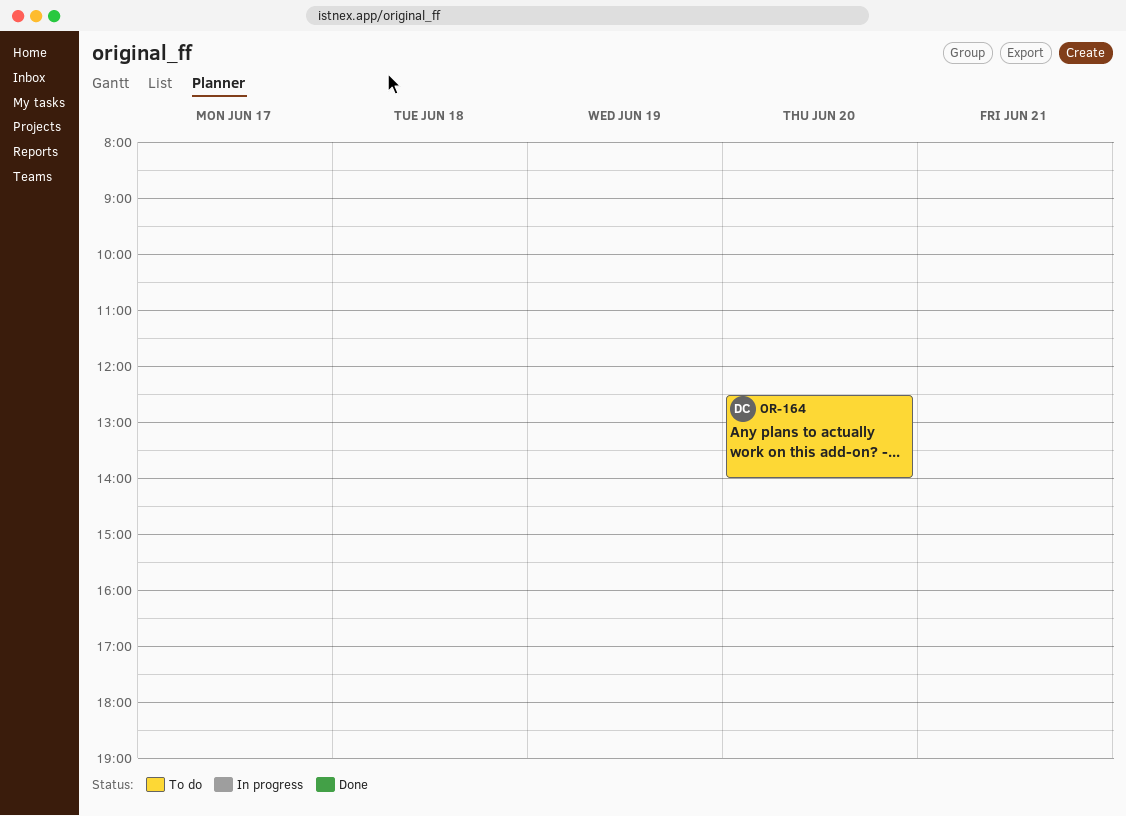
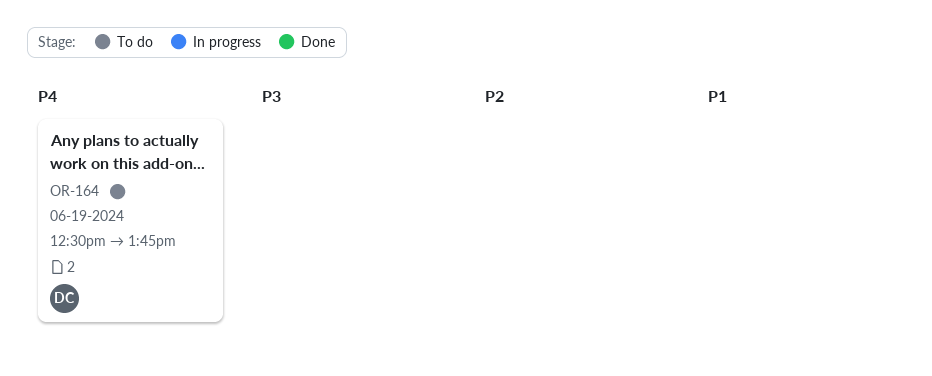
OR-164, day: Jun 20 -> Jun 19
OR-164, ends: 14:00 -> 13:45

